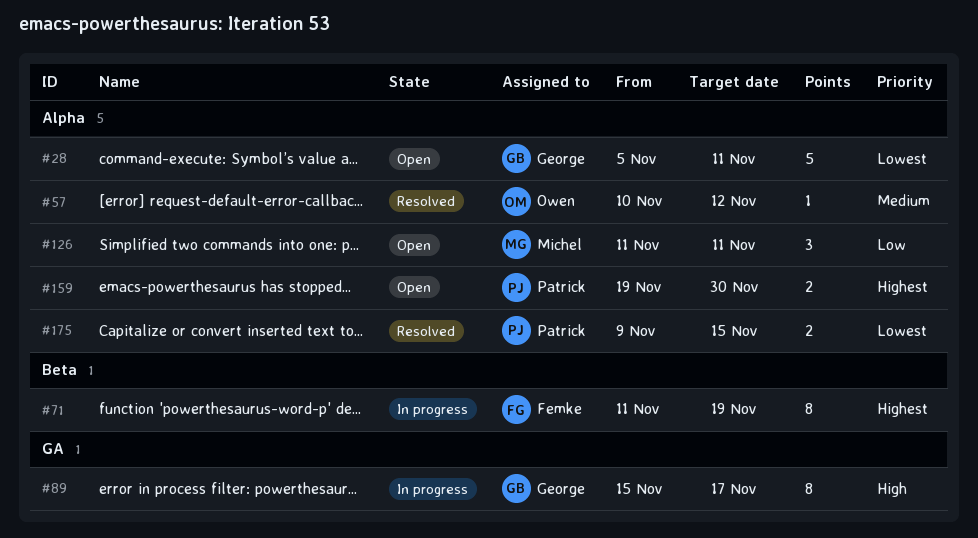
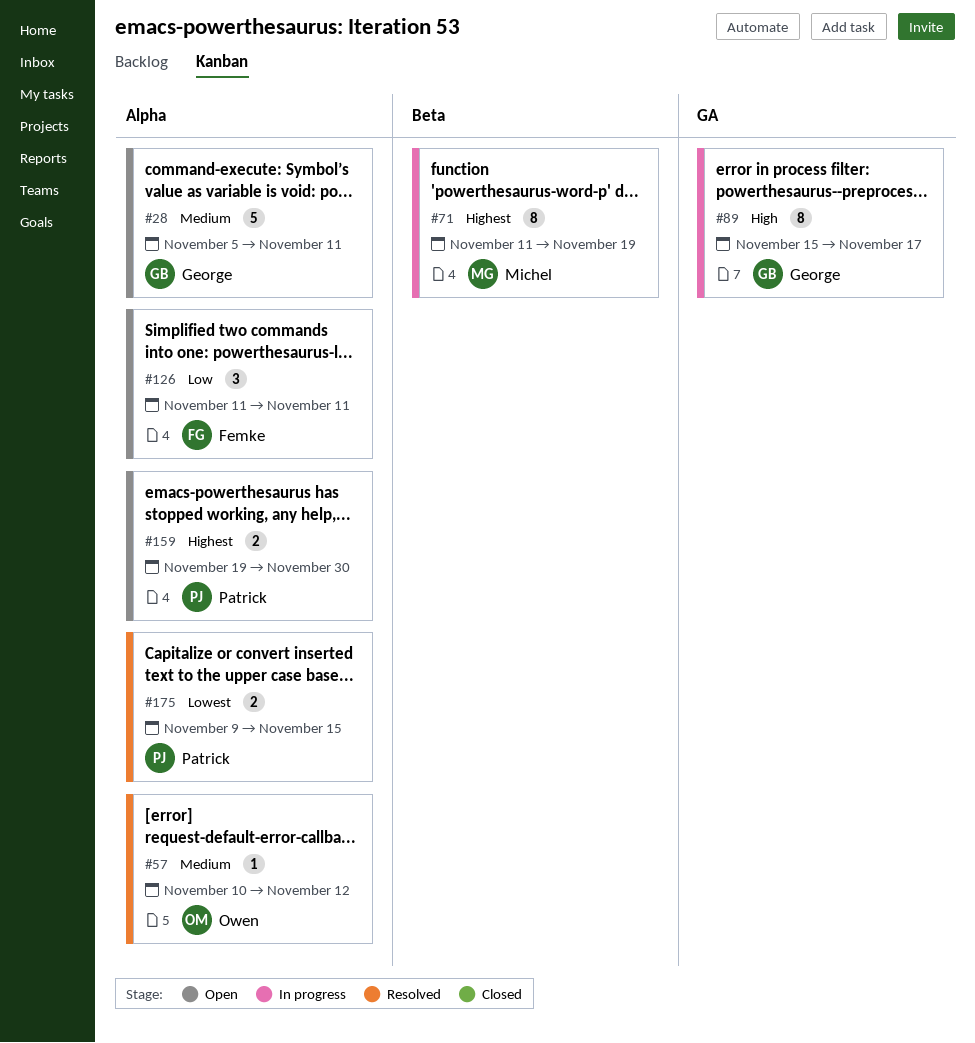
#28, priority: Lowest -> Medium
#71, owner: Femke -> Michel
#126, owner: Michel -> Femke

